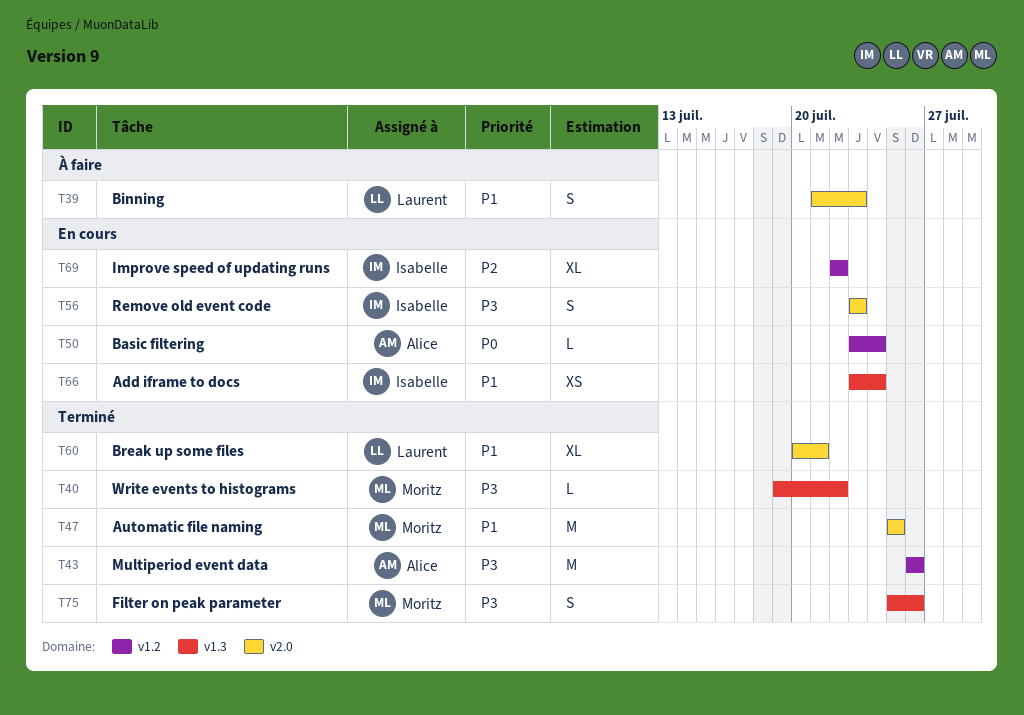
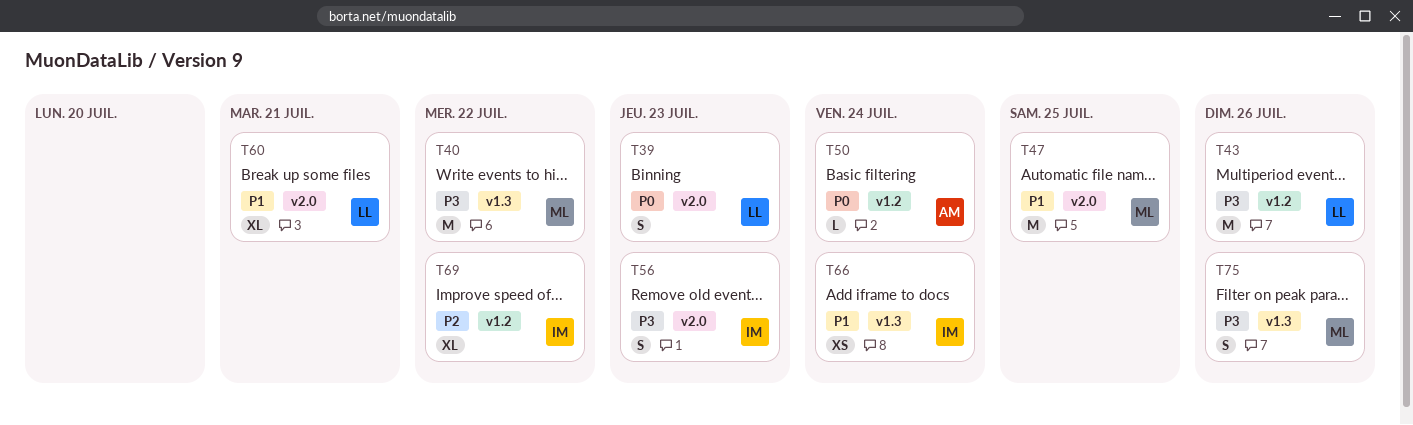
T39, priority: P1 -> P0
T40, estimate: L -> M
T43, owner: Alice -> Laurent

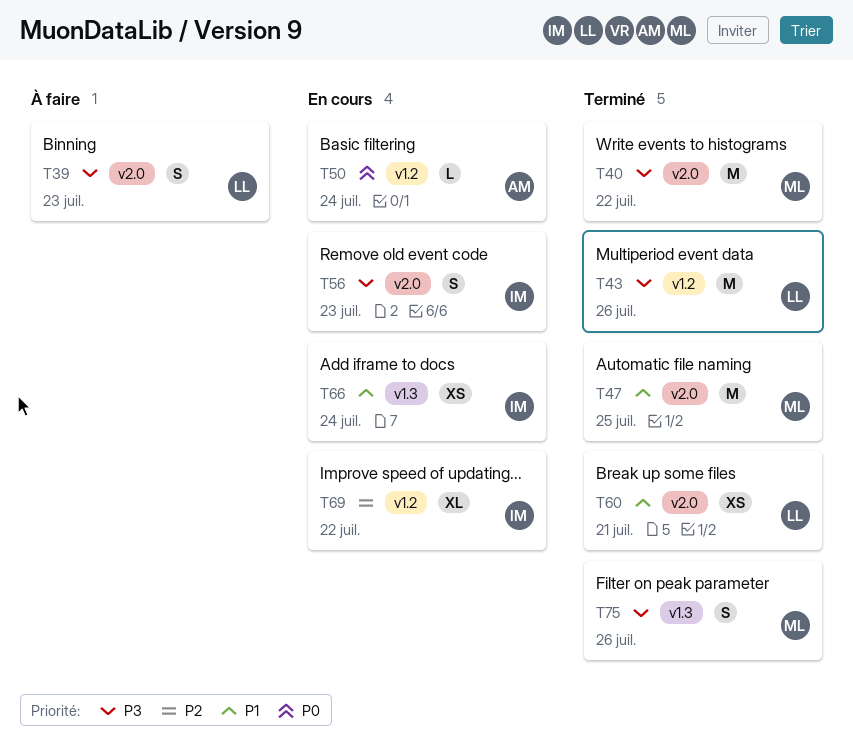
T39, priority: P0 -> P3
T40, label: v1.3 -> v2.0
T60, estimate: XL -> XS

